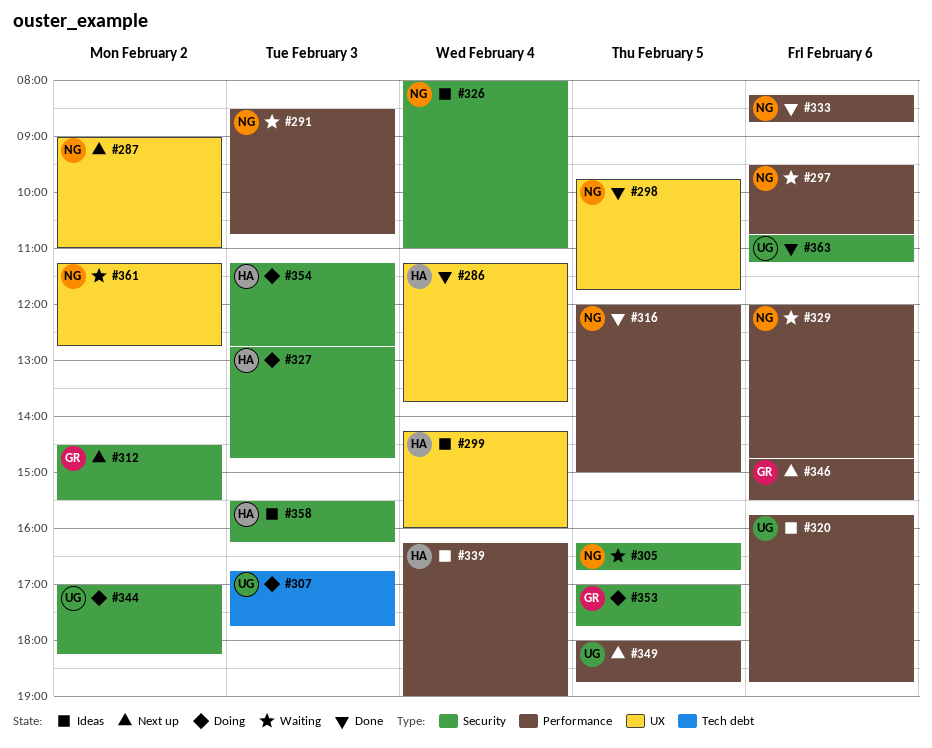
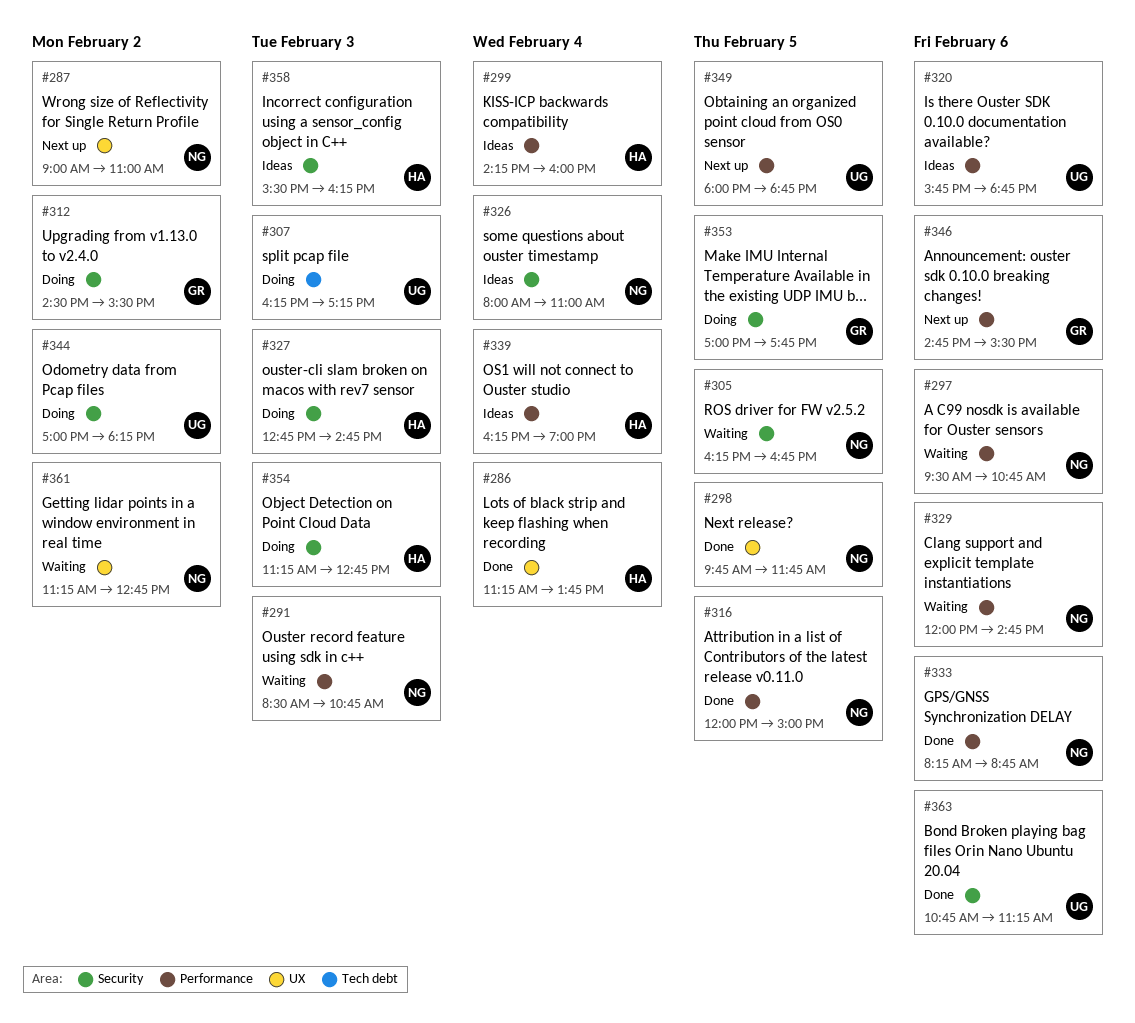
#299, label: UX -> Performance
#307, begins: 16:45 -> 16:15
#307, ends: 17:45 -> 17:15
#312, status: Next up -> Doing

